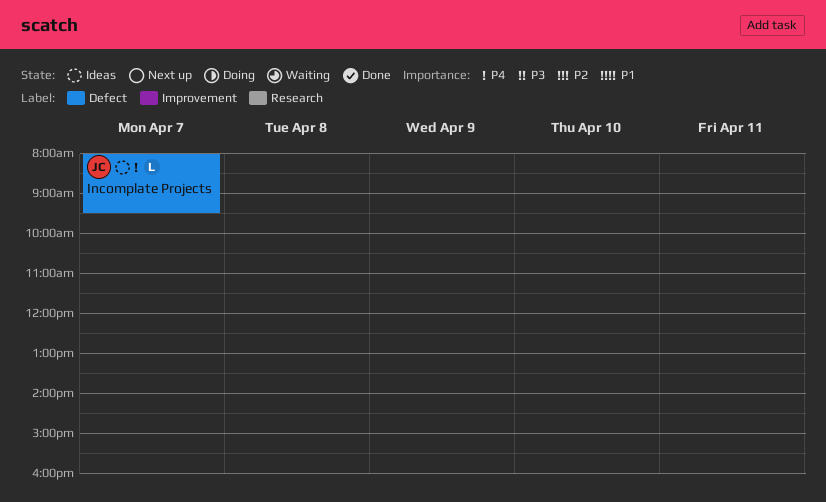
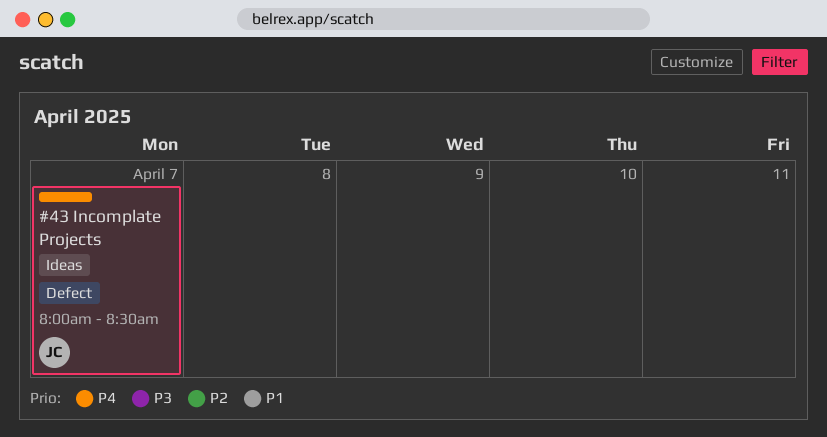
Incomplate Projects, ends: 09:30 -> 08:30

